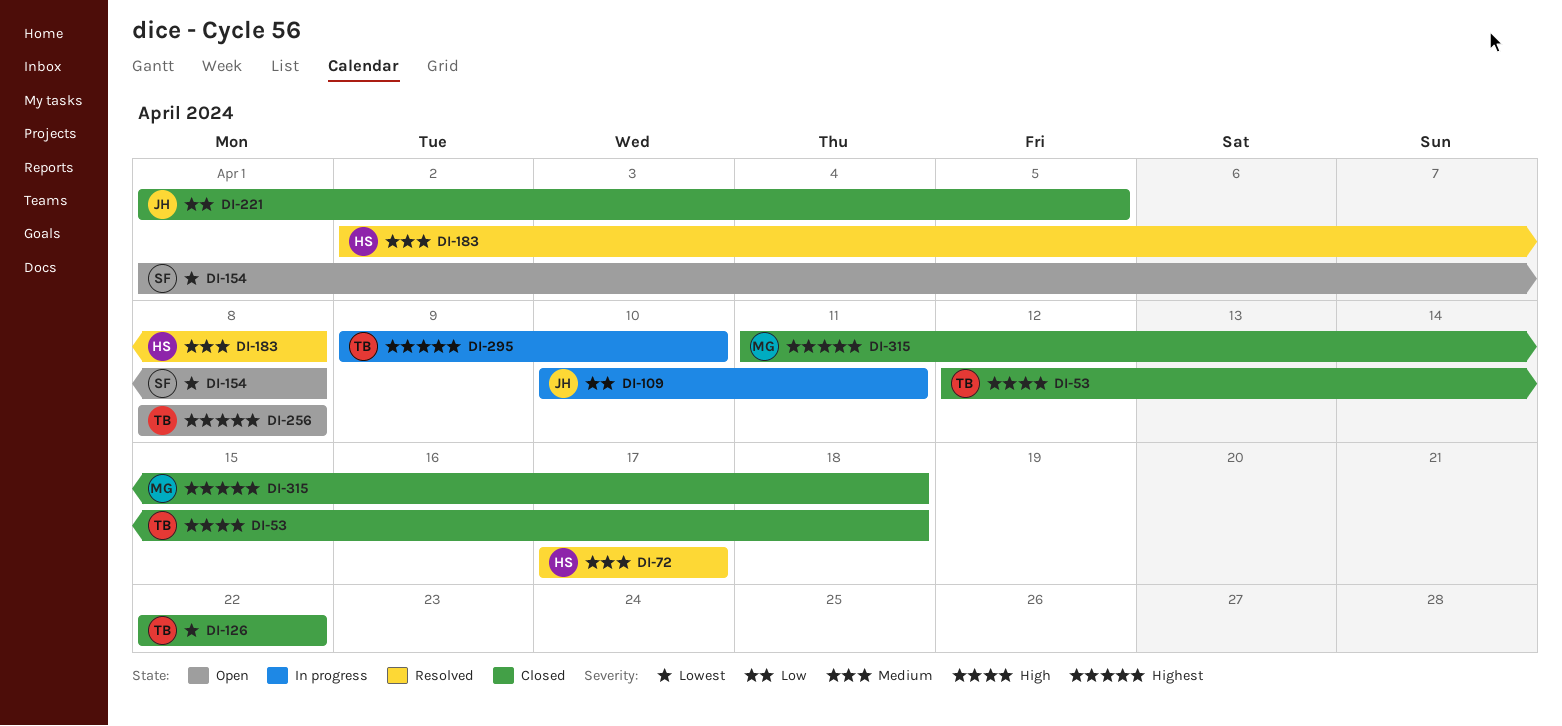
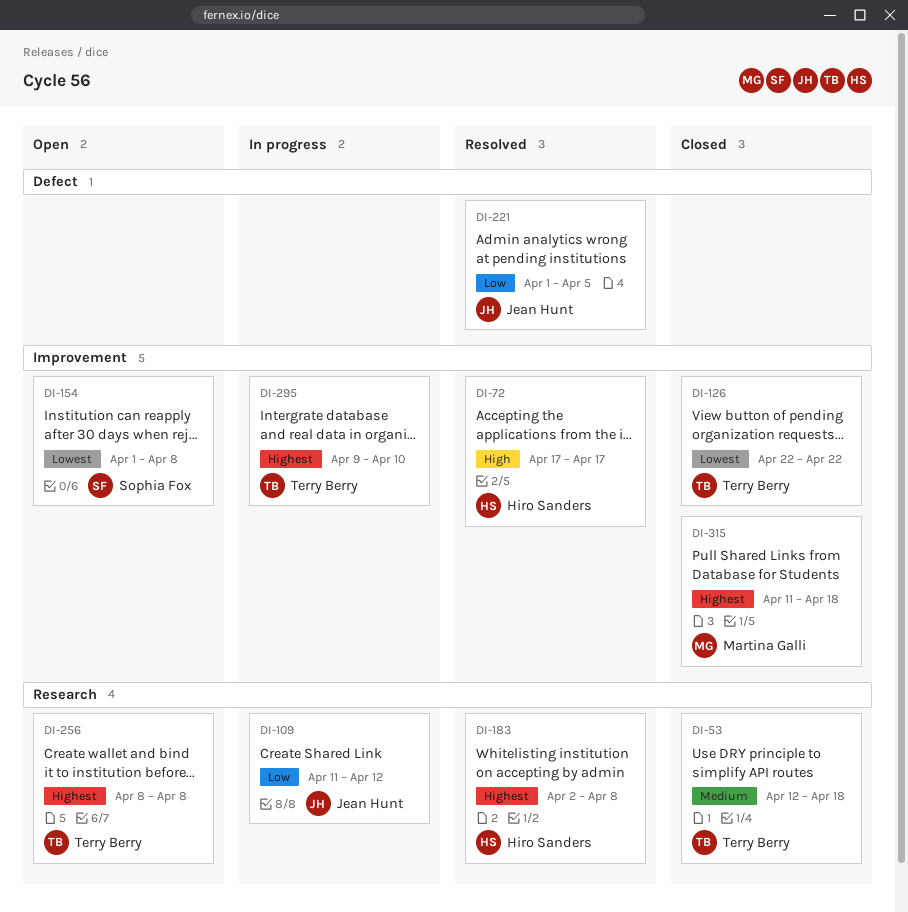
DI-53, priority: High -> Medium
DI-72, priority: Medium -> High
DI-109, start: Apr 10 -> Apr 11
DI-109, due: Apr 11 -> Apr 12
DI-183, priority: Medium -> Highest
DI-221, status: Closed -> Resolved

